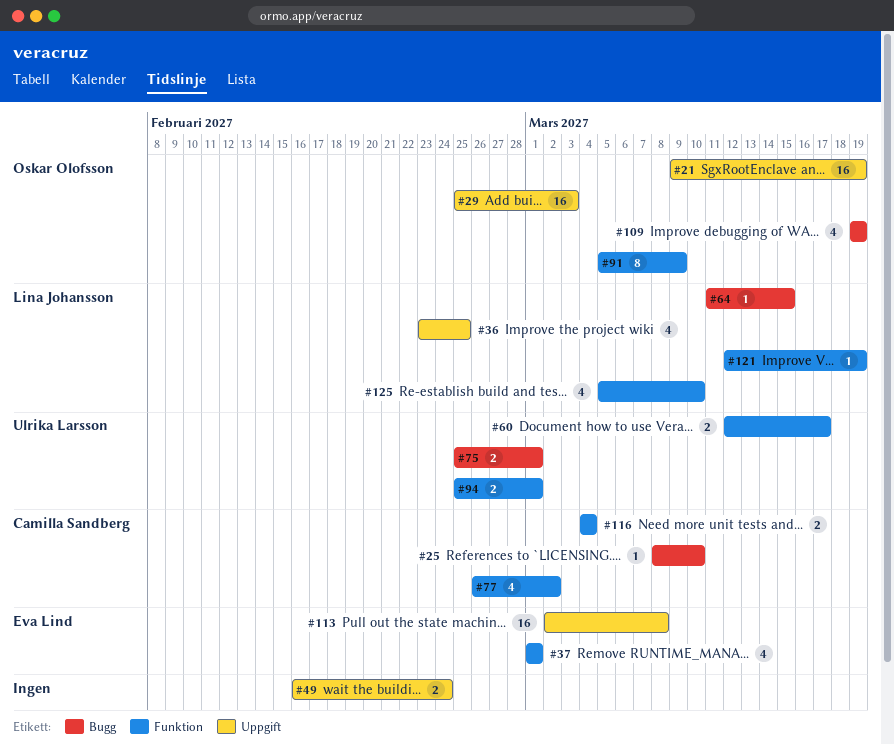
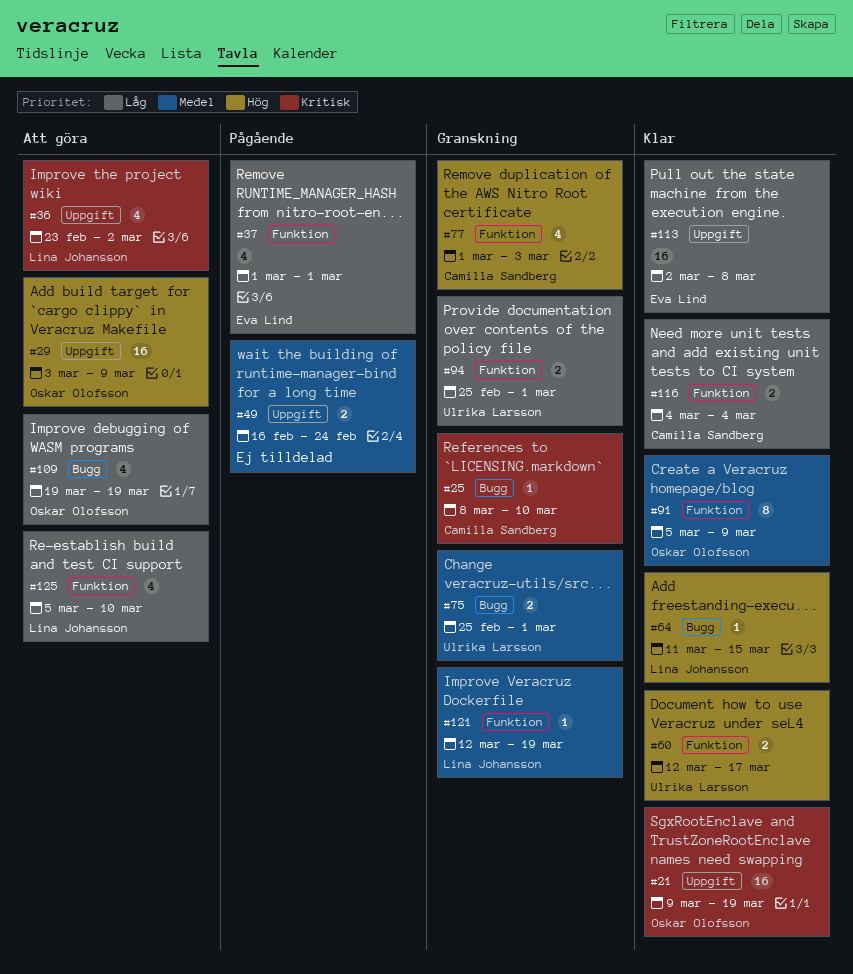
#29, start: Feb 25 -> Mar 3
#29, due: Mar 3 -> Mar 9
#36, due: Feb 25 -> Mar 2
#77, start: Feb 26 -> Mar 1
#77, due: Mar 2 -> Mar 3

